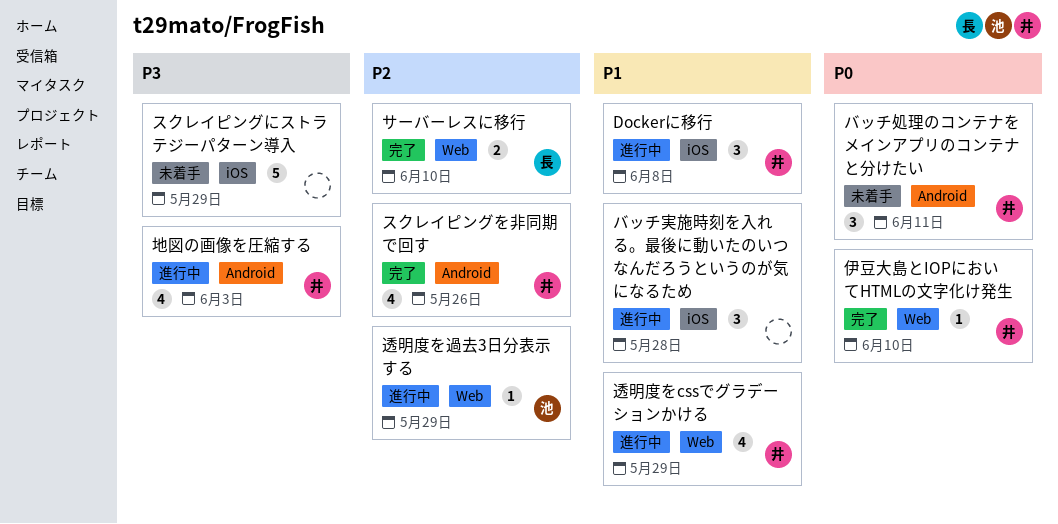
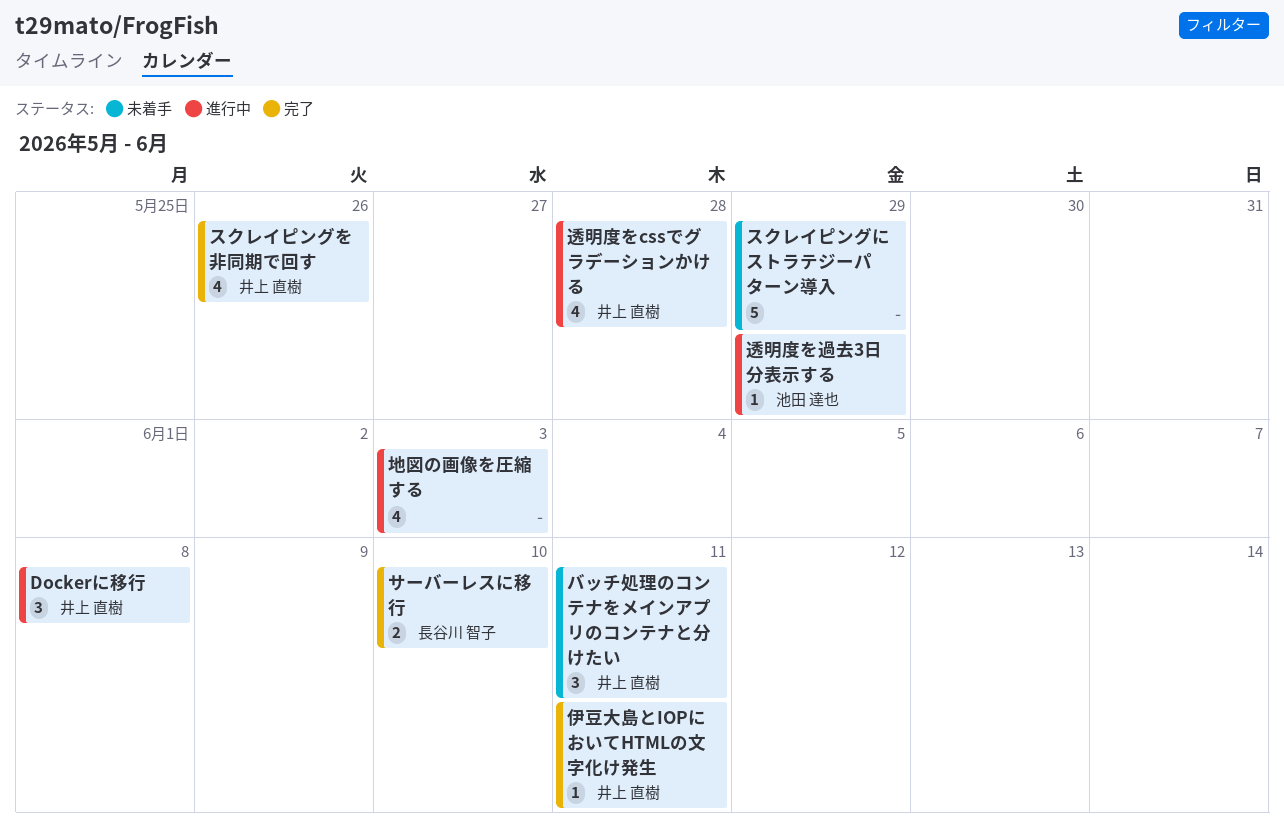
バッチ実施時刻を入れる。最後に動いたのいつなんだろうというのが気になるため: present -> none
伊豆大島とIOPにおいてHTMLの文字化け発生, due: Jun 10 -> Jun 11
地図の画像を圧縮する, owner: 井上 直樹 -> none
透明度をcssでグラデーションかける, due: May 29 -> May 28

